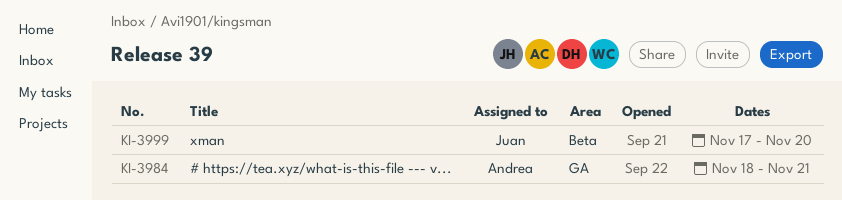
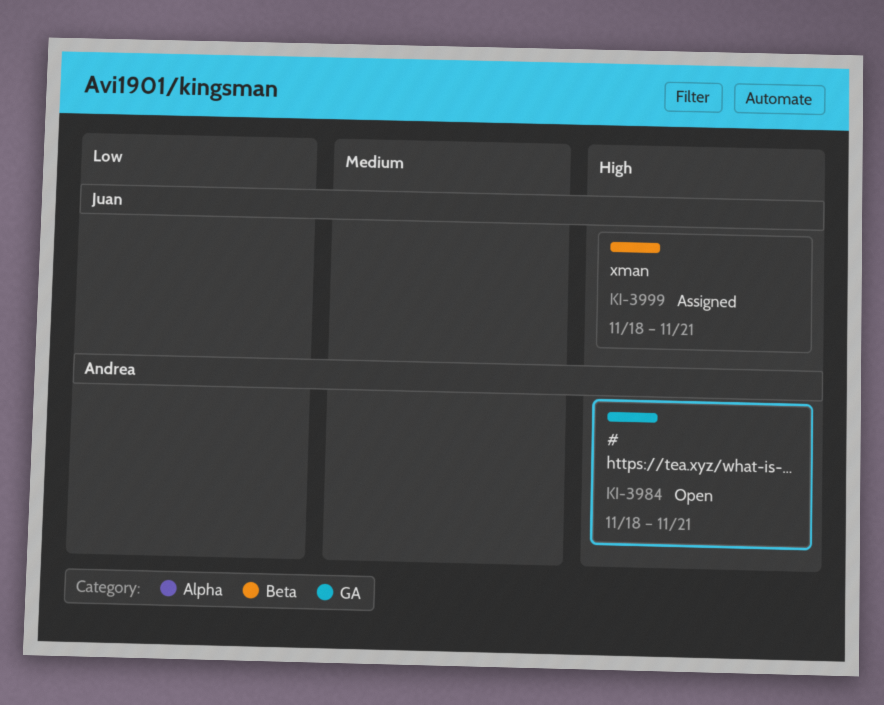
KI-3999, start: Nov 17 -> Nov 18
KI-3999, due: Nov 20 -> Nov 21

